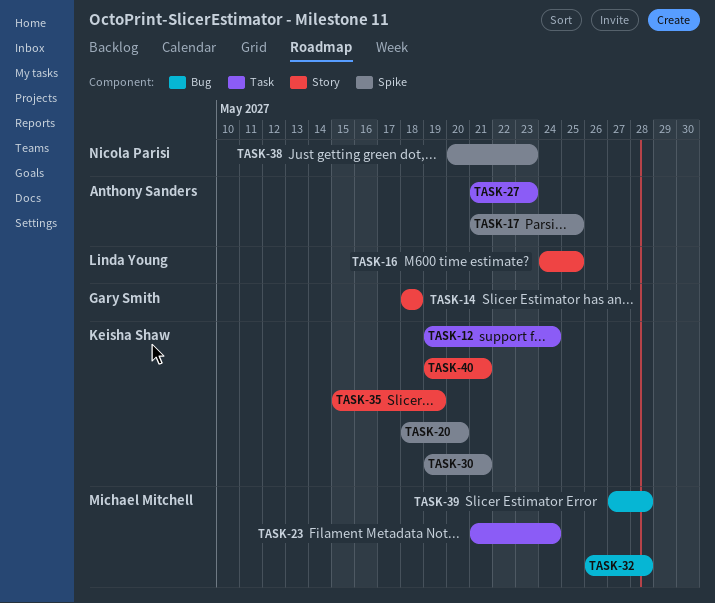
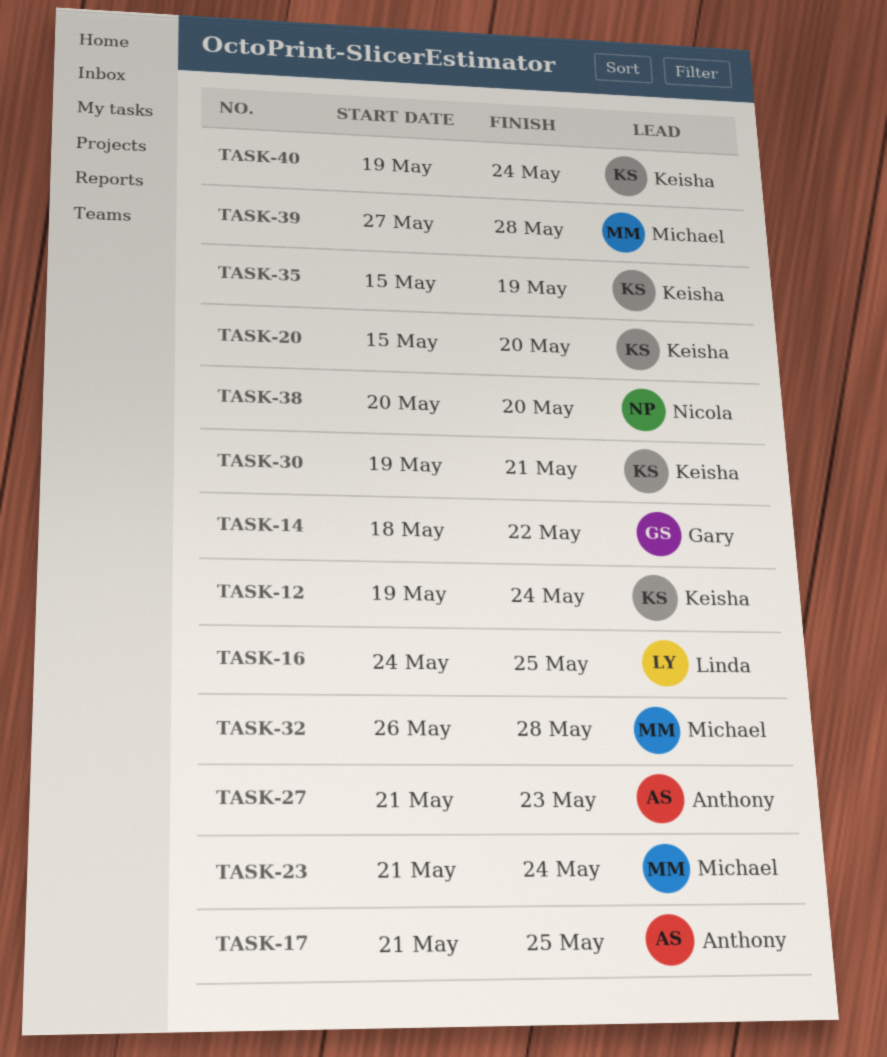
TASK-14, due: May 18 -> May 22
TASK-20, start: May 18 -> May 15
TASK-38, due: May 23 -> May 20
TASK-40, due: May 21 -> May 24

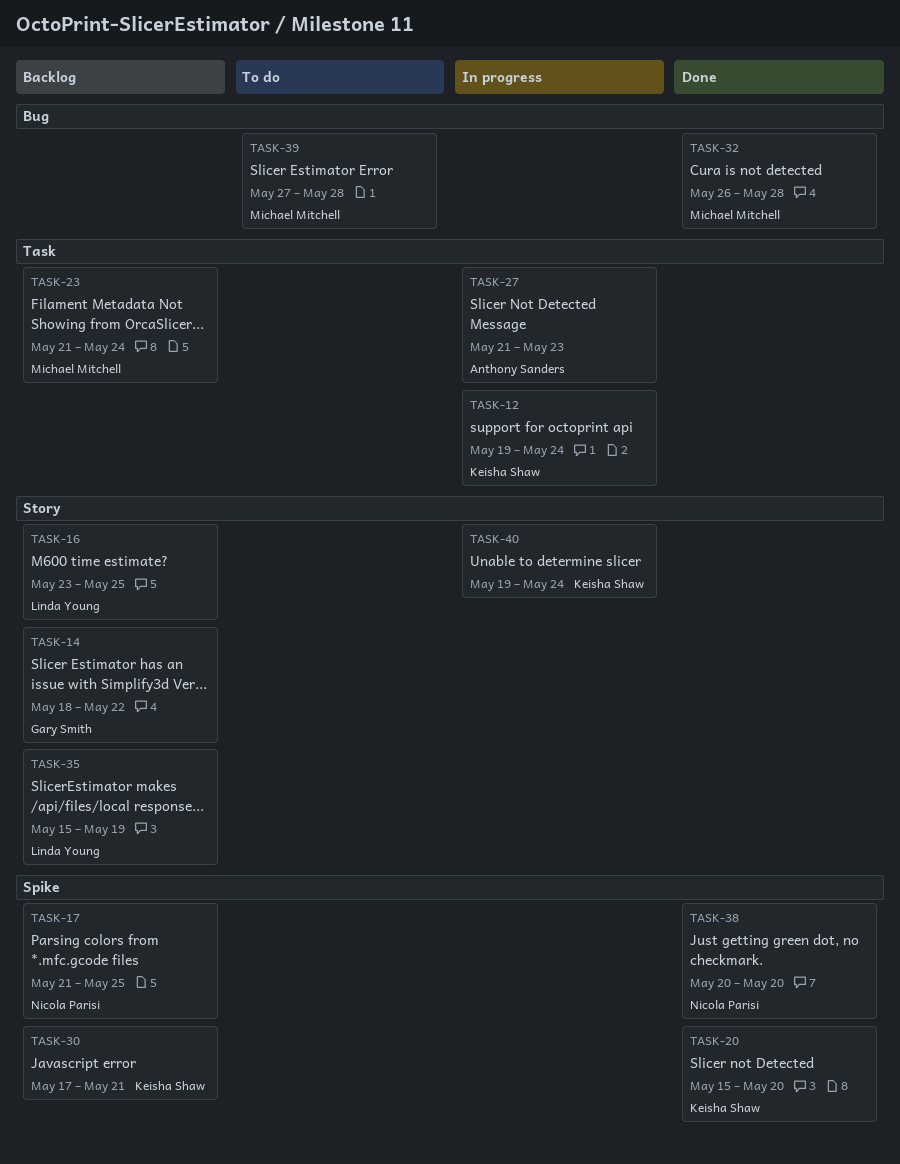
TASK-16, start: May 24 -> May 23
TASK-17, owner: Anthony Sanders -> Nicola Parisi
TASK-30, start: May 19 -> May 17
TASK-35, owner: Keisha Shaw -> Linda Young

